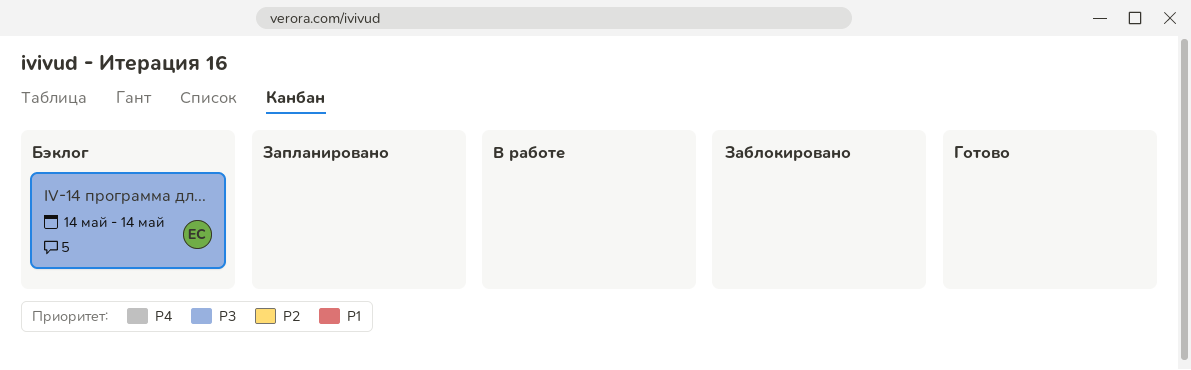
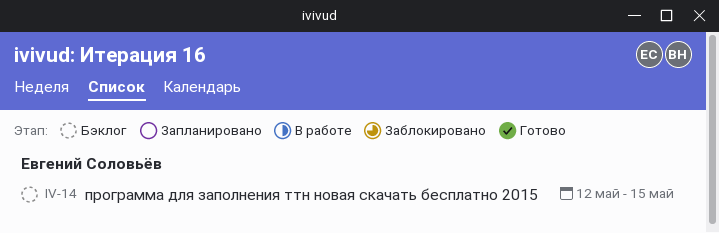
IV-14, start: May 14 -> May 12
IV-14, due: May 14 -> May 15

